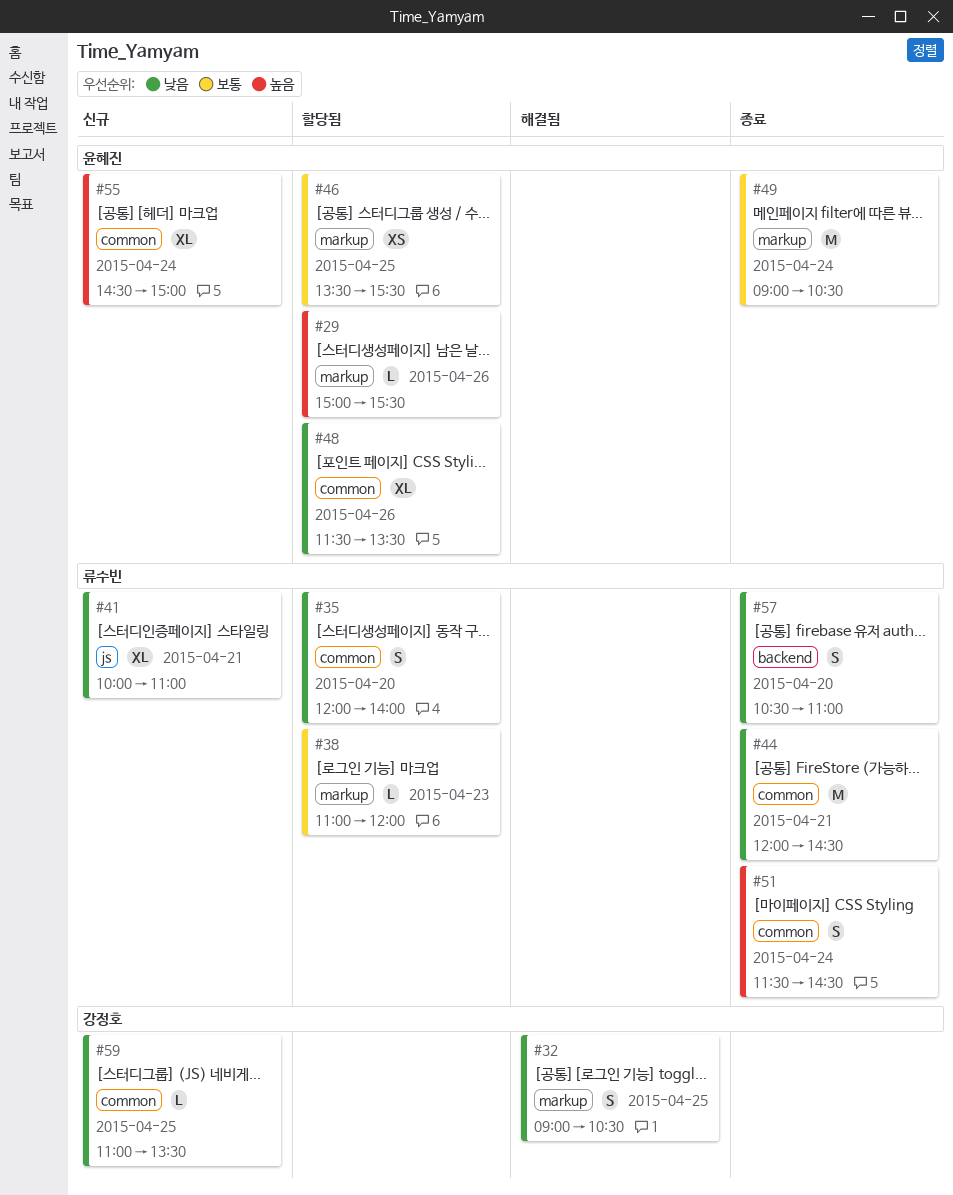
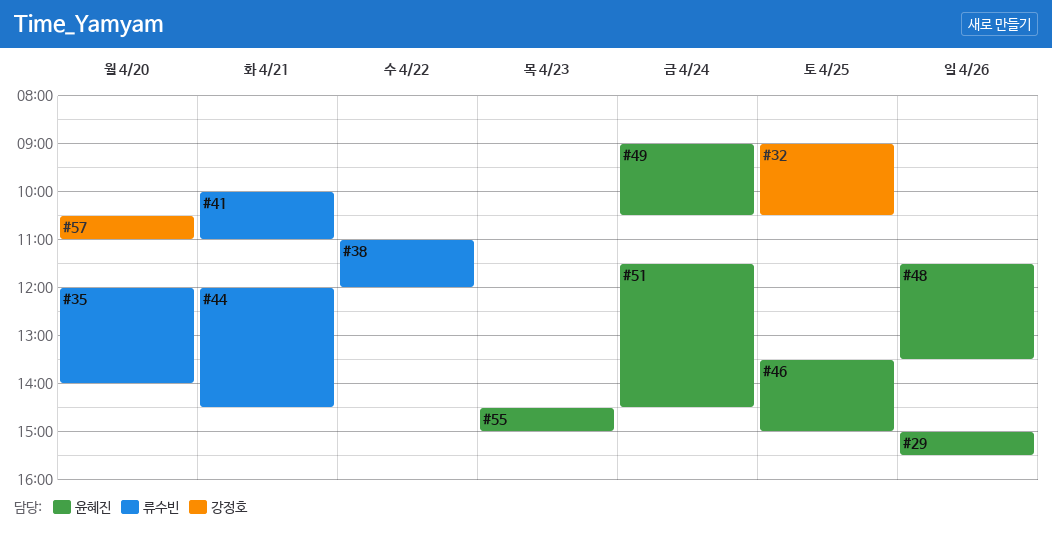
#38, day: Apr 23 -> Apr 22
#46, ends: 15:30 -> 15:00
#51, owner: 류수빈 -> 윤혜진
#55, day: Apr 24 -> Apr 23
#57, owner: 류수빈 -> 강정호
#59: present -> none

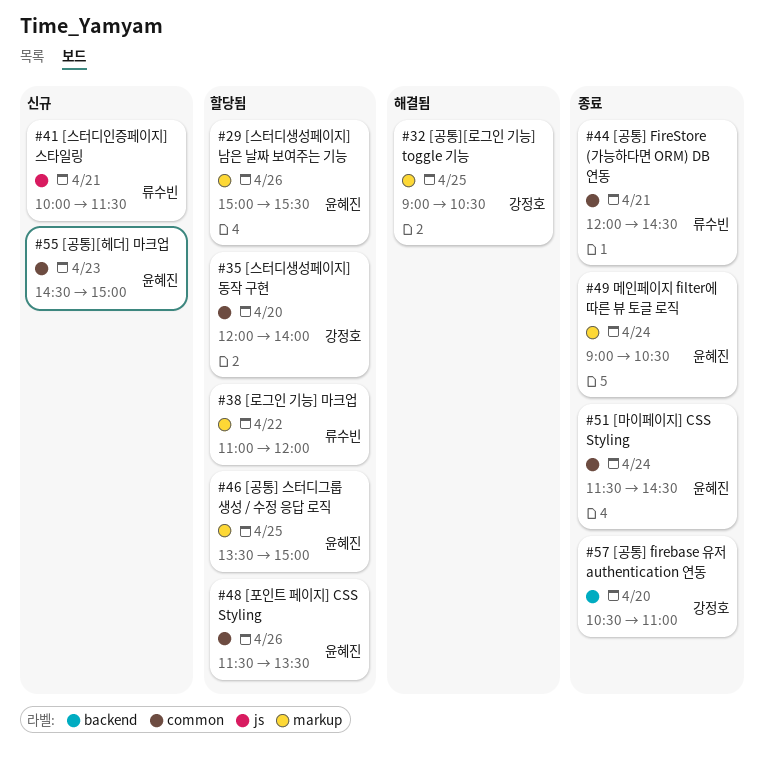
#35, owner: 류수빈 -> 강정호
#41, ends: 11:00 -> 11:30

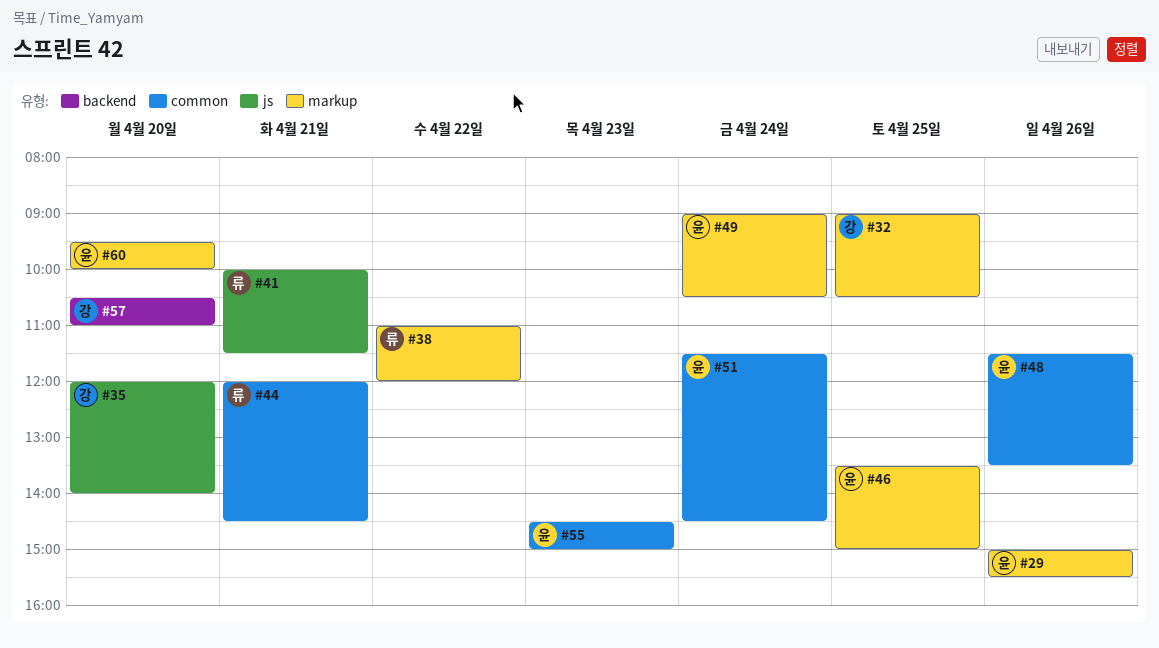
#35, label: common -> js
#60: none -> present

